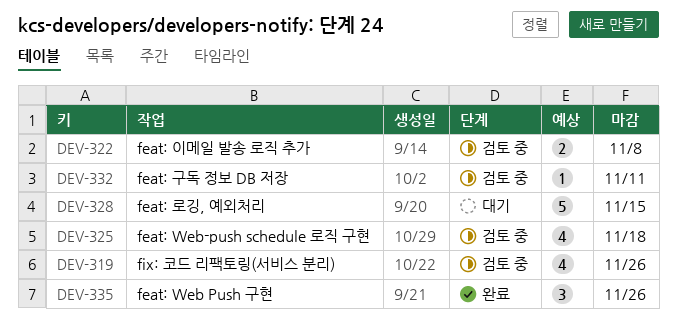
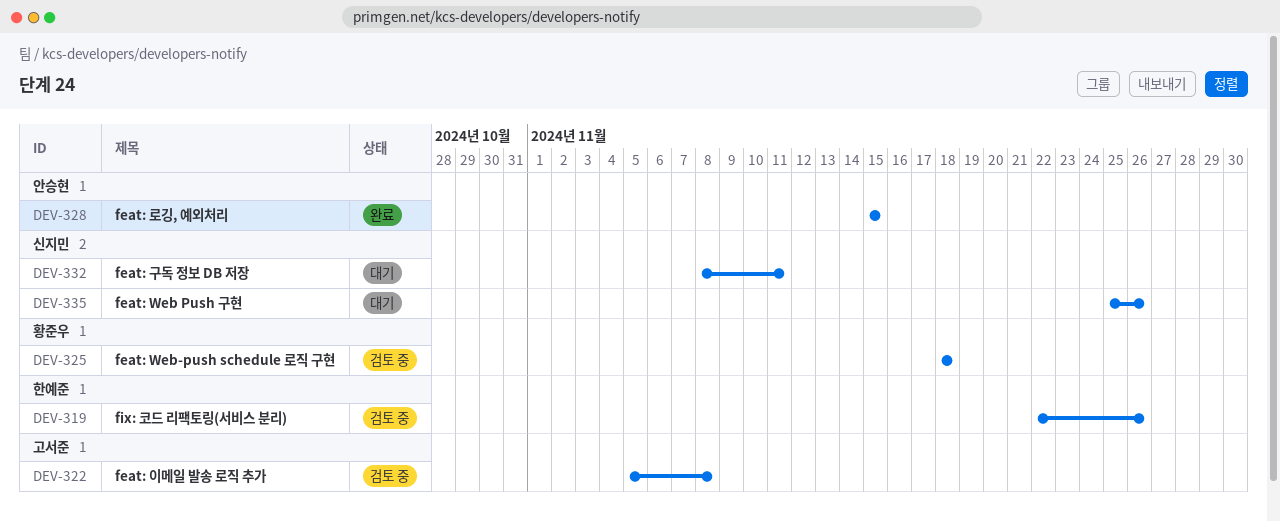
DEV-328, status: 대기 -> 완료
DEV-332, status: 검토 중 -> 대기
DEV-335, status: 완료 -> 대기

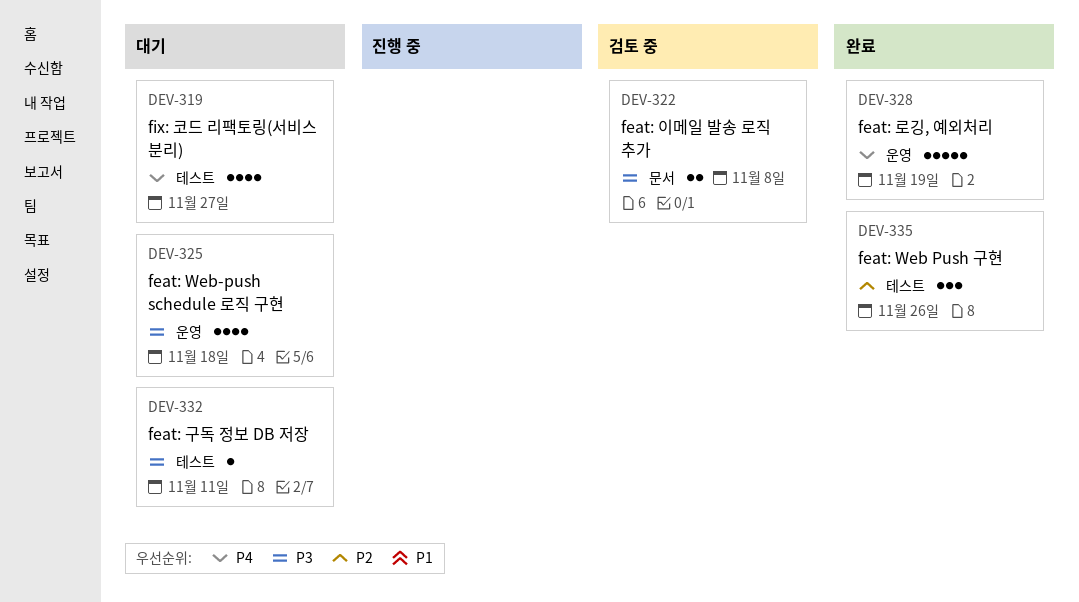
DEV-319, status: 검토 중 -> 대기
DEV-319, due: Nov 26 -> Nov 27
DEV-325, status: 검토 중 -> 대기
DEV-328, due: Nov 15 -> Nov 19
DEV-335, status: 대기 -> 완료

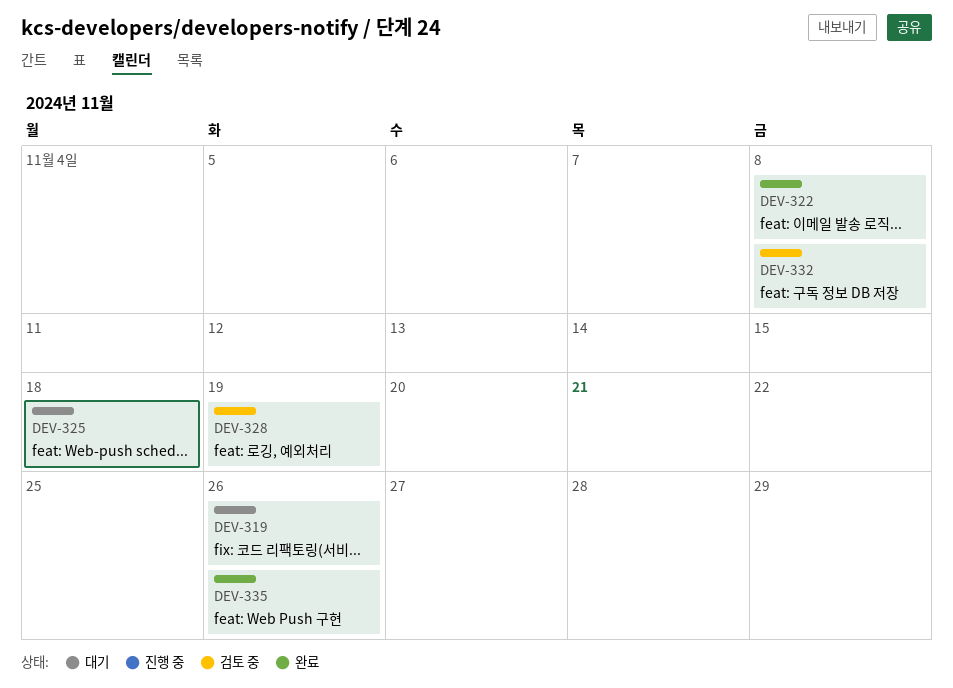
DEV-319, due: Nov 27 -> Nov 26
DEV-322, status: 검토 중 -> 완료
DEV-328, status: 완료 -> 검토 중
DEV-332, status: 대기 -> 검토 중
DEV-332, due: Nov 11 -> Nov 8

